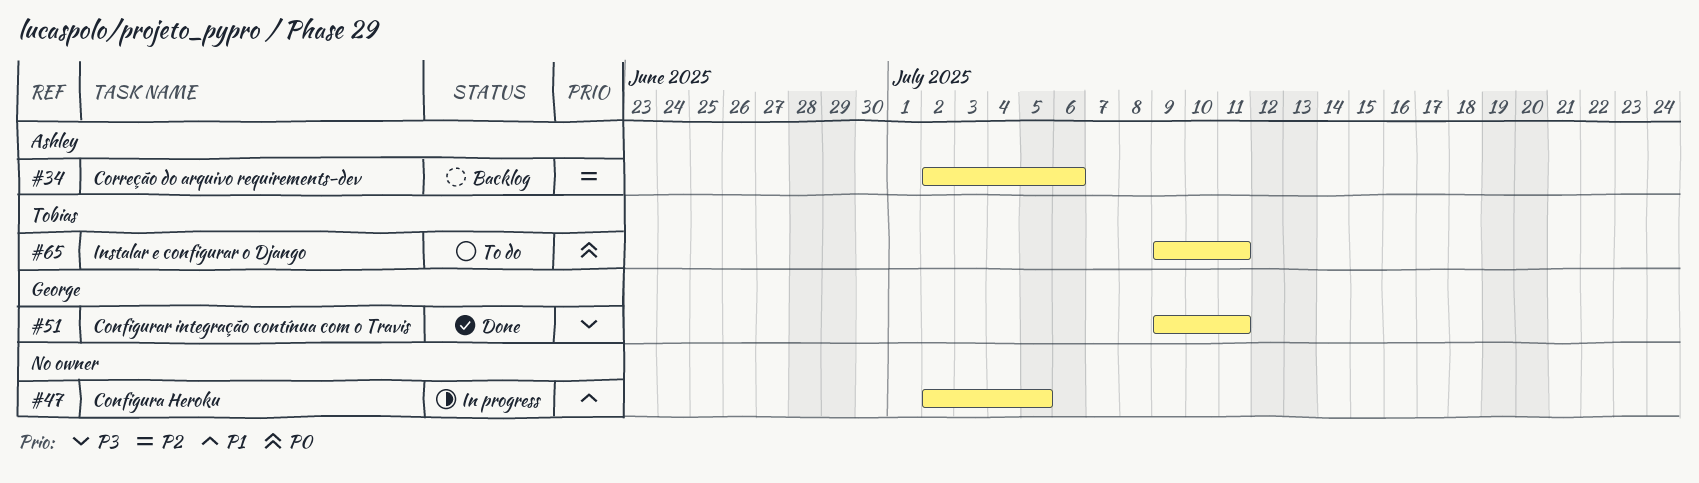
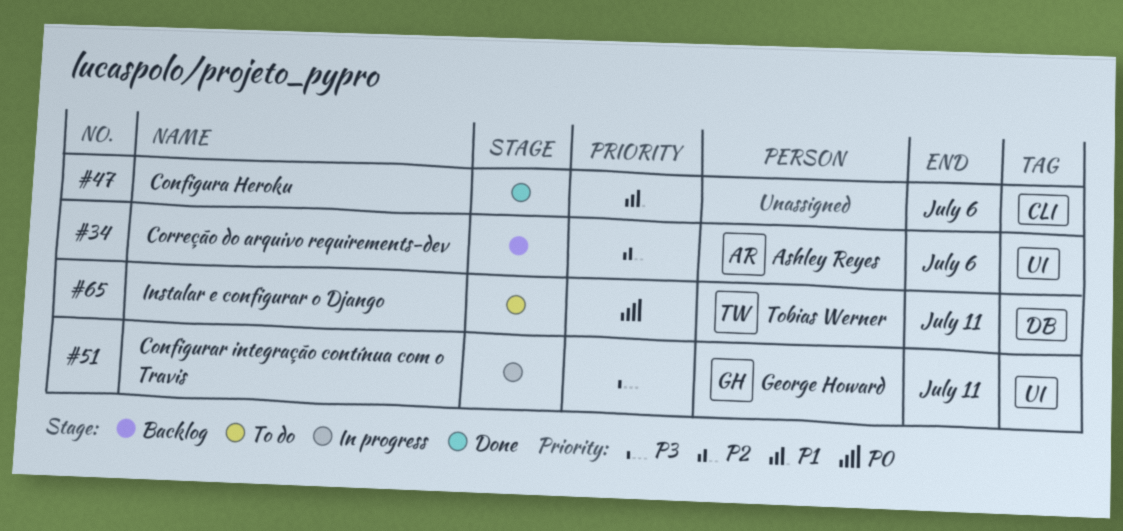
#47, status: In progress -> Done
#47, due: Jul 5 -> Jul 6
#51, status: Done -> In progress

